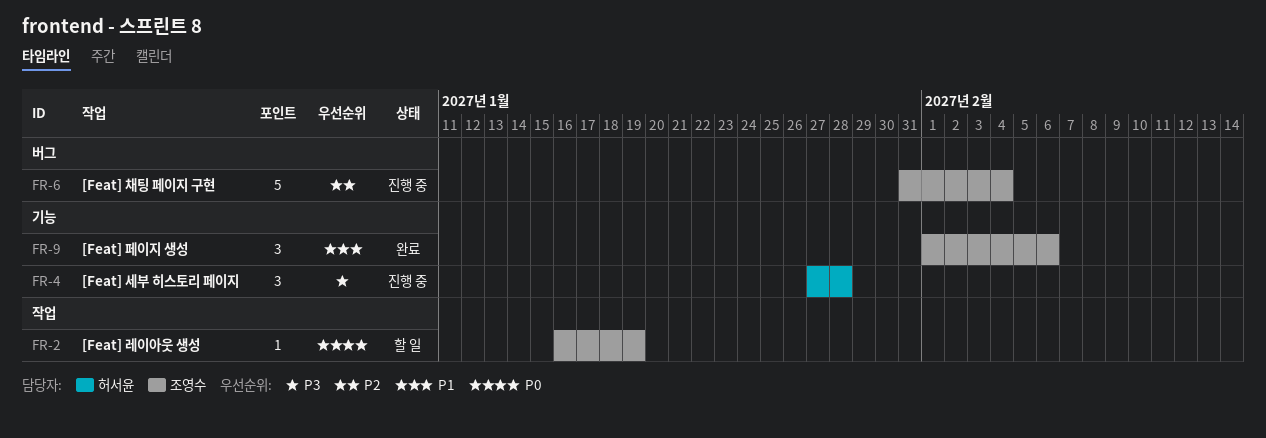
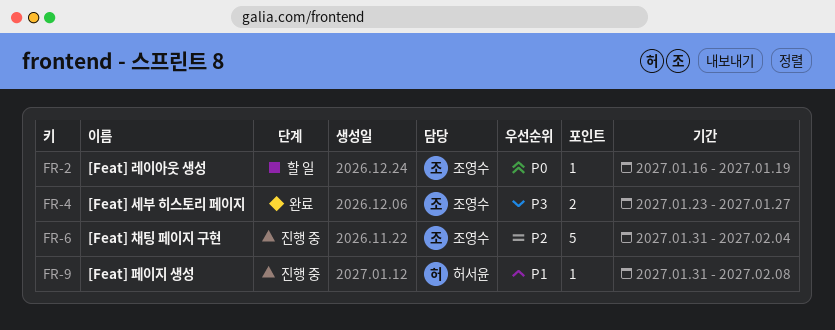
FR-4, status: 진행 중 -> 완료
FR-4, owner: 허서윤 -> 조영수
FR-4, estimate: 3 -> 2
FR-4, start: Jan 27 -> Jan 23
FR-4, due: Jan 28 -> Jan 27
FR-9, status: 완료 -> 진행 중
FR-9, owner: 조영수 -> 허서윤
FR-9, estimate: 3 -> 1
FR-9, start: Feb 1 -> Jan 31
FR-9, due: Feb 6 -> Feb 8

